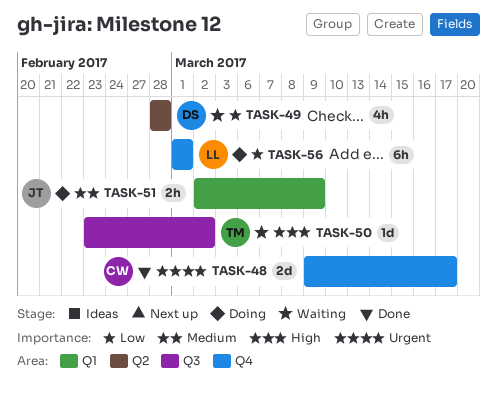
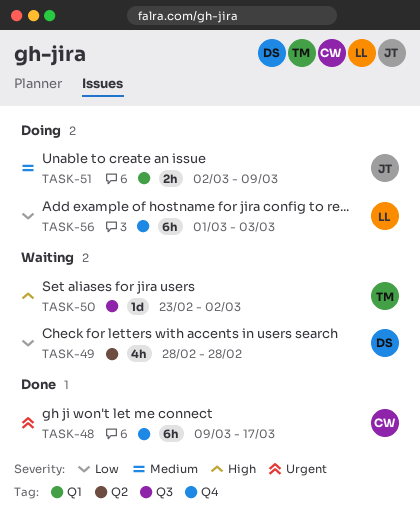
TASK-48, estimate: 2d -> 6h
TASK-56, due: Mar 1 -> Mar 3

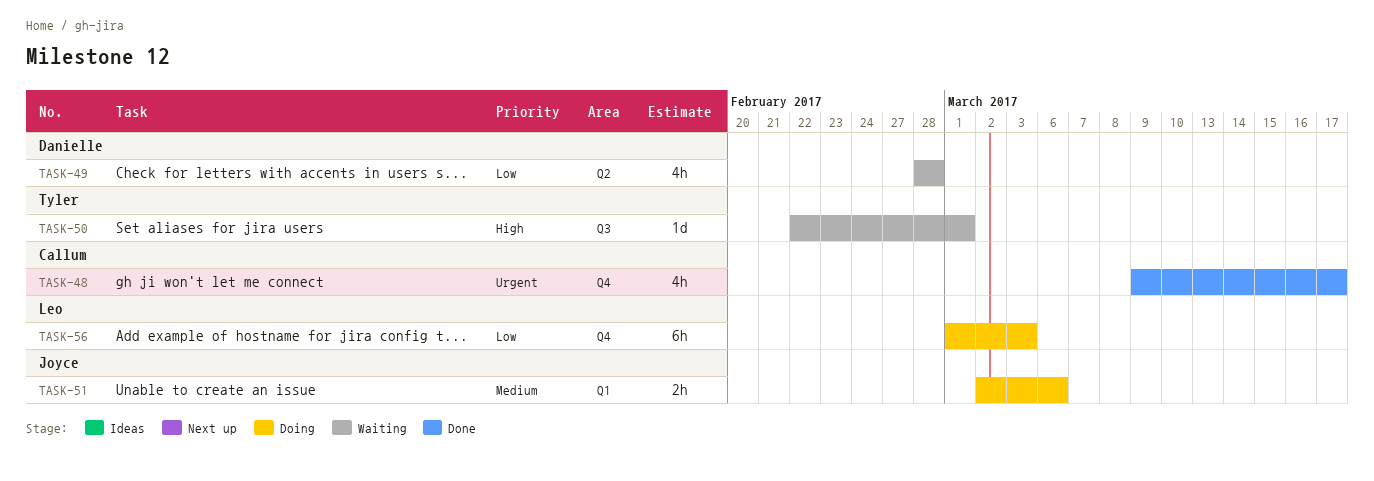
TASK-48, estimate: 6h -> 4h
TASK-50, start: Feb 23 -> Feb 22
TASK-50, due: Mar 2 -> Mar 1
TASK-51, due: Mar 9 -> Mar 6

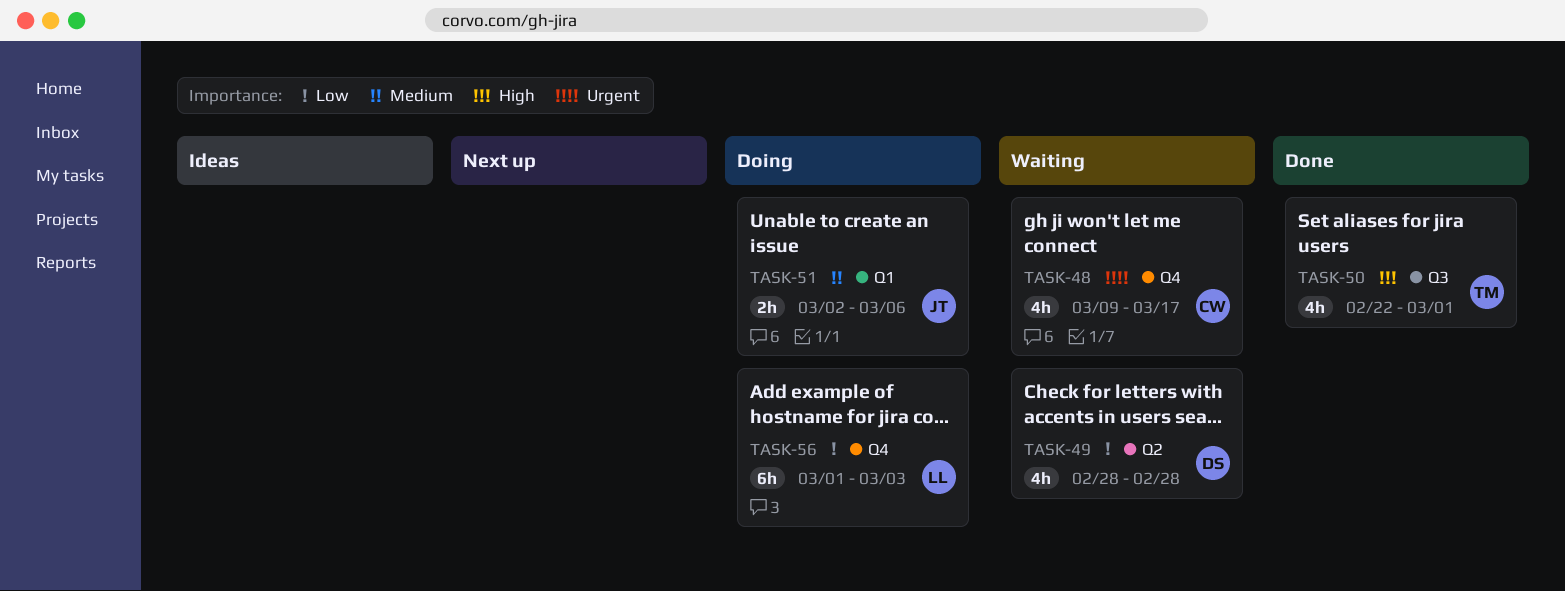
TASK-48, status: Done -> Waiting
TASK-50, status: Waiting -> Done
TASK-50, estimate: 1d -> 4h

